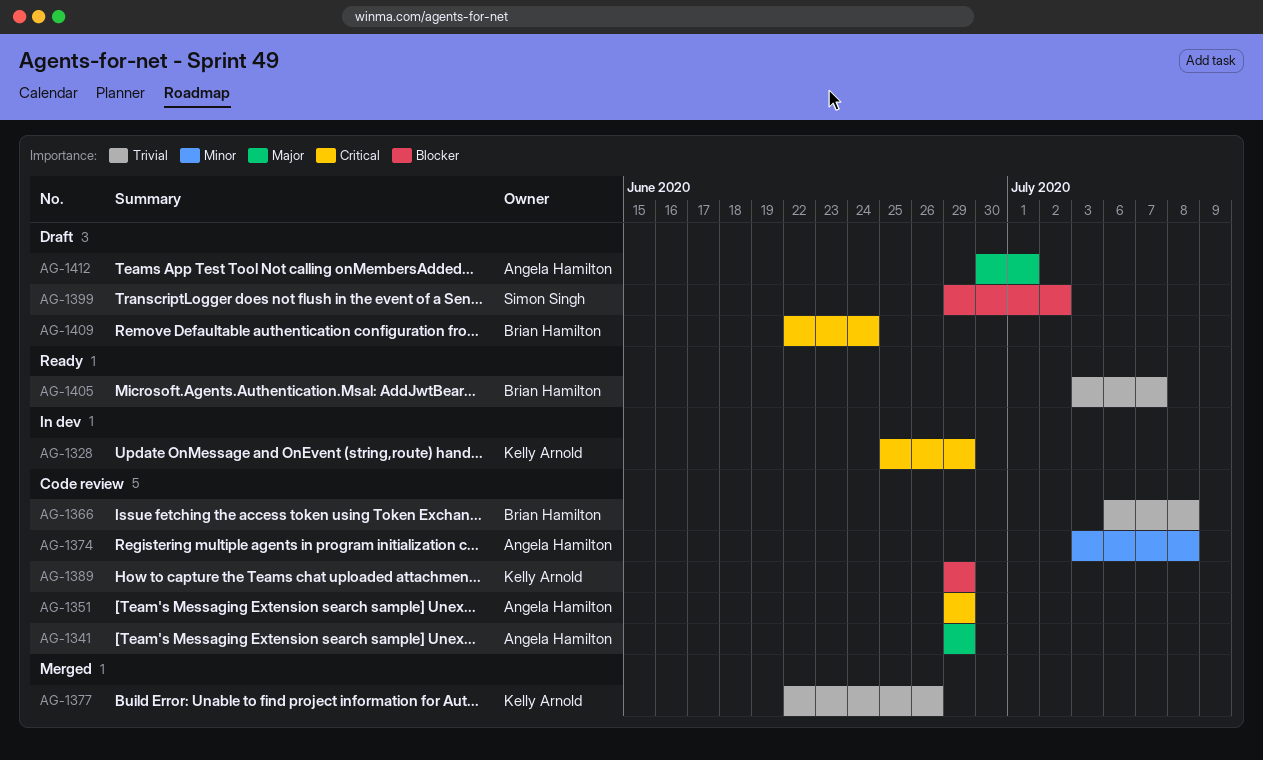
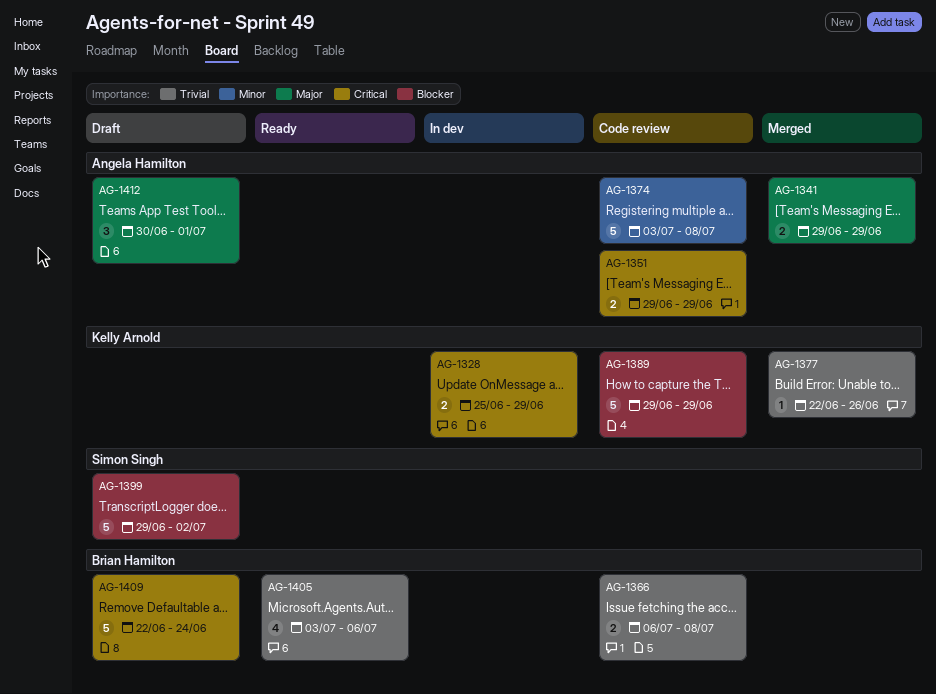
AG-1341, status: Code review -> Merged
AG-1405, due: Jul 7 -> Jul 6

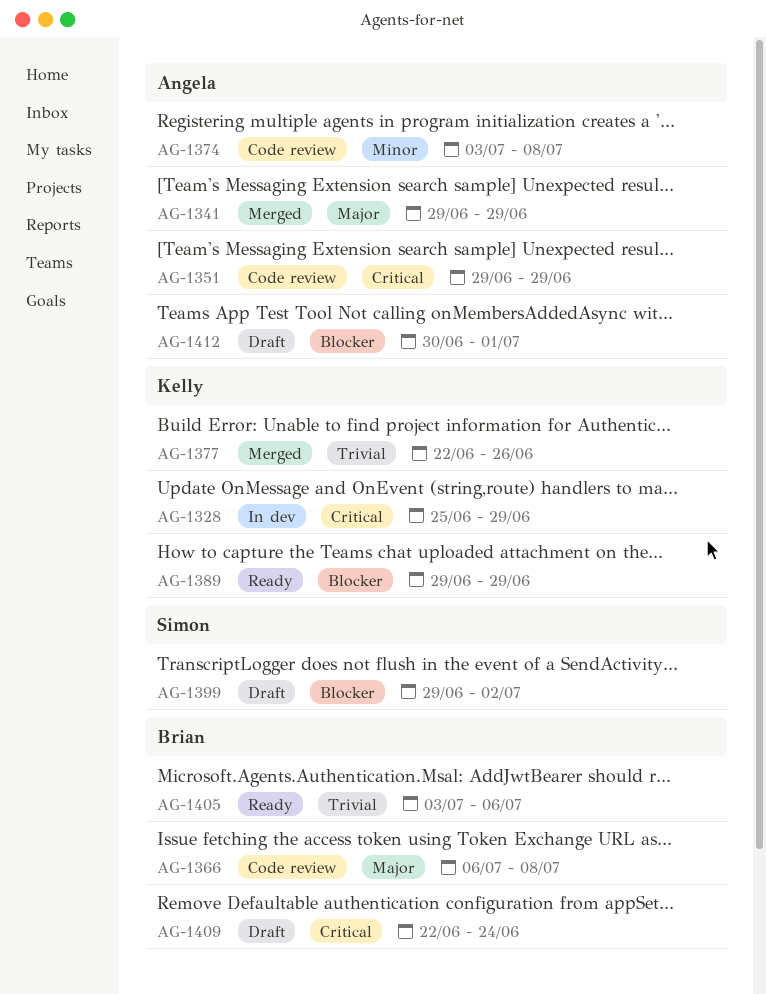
AG-1366, priority: Trivial -> Major
AG-1389, status: Code review -> Ready
AG-1412, priority: Major -> Blocker

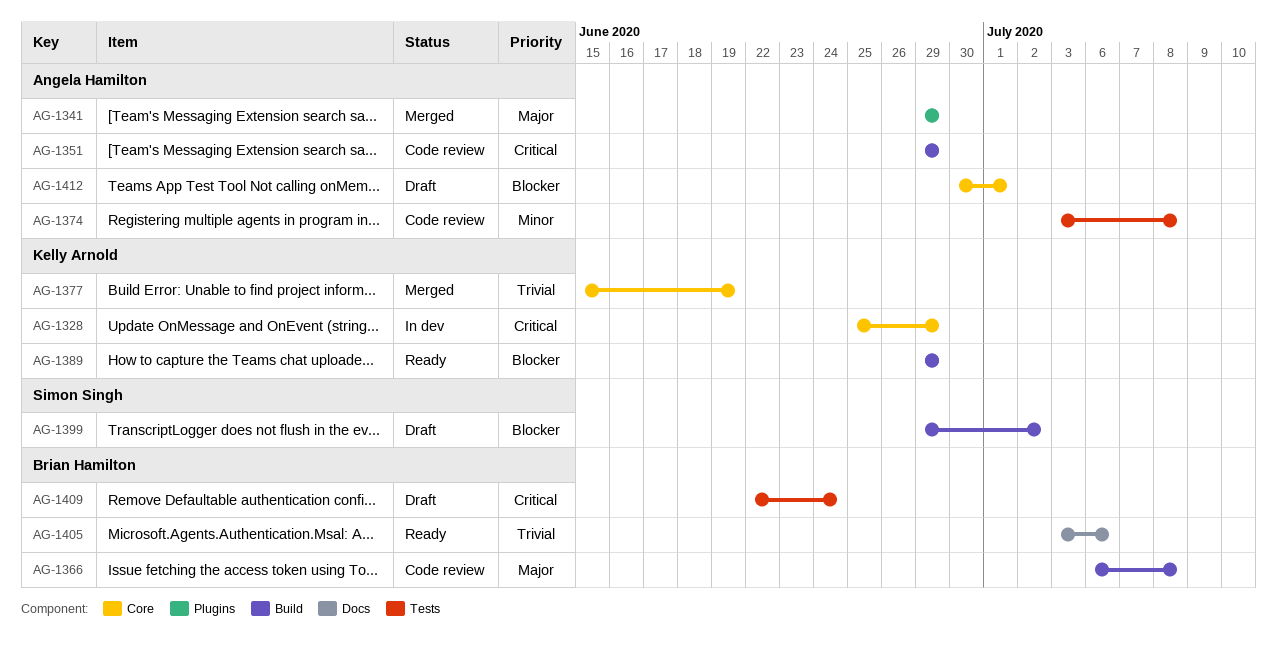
AG-1377, start: Jun 22 -> Jun 15
AG-1377, due: Jun 26 -> Jun 19

